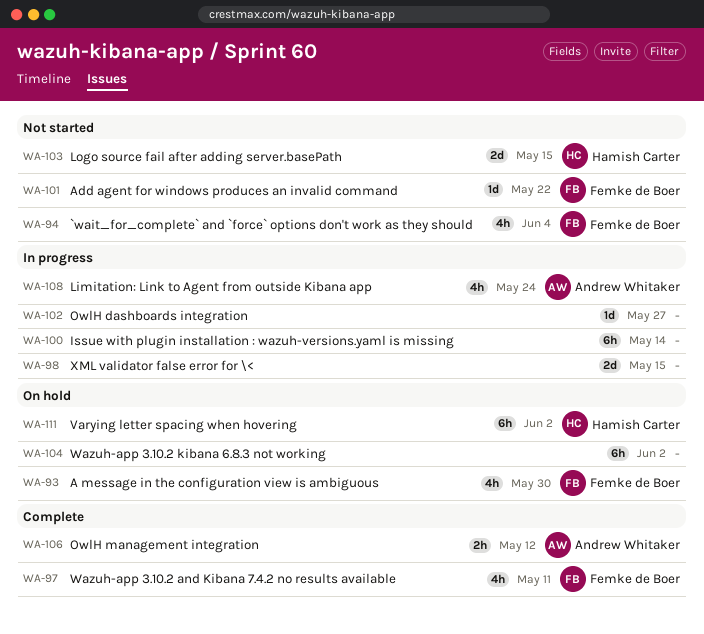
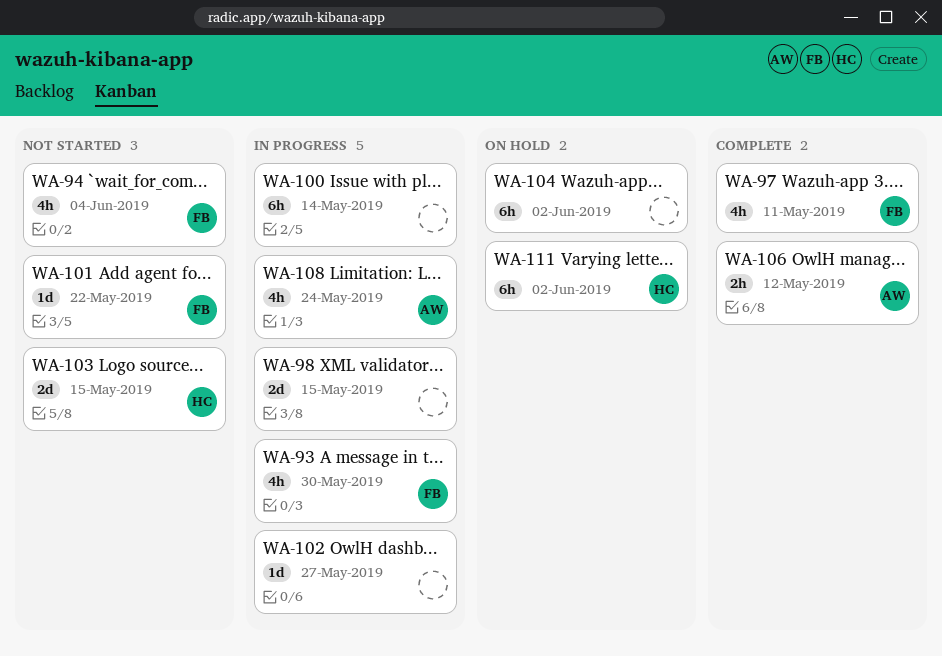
WA-93, status: On hold -> In progress

